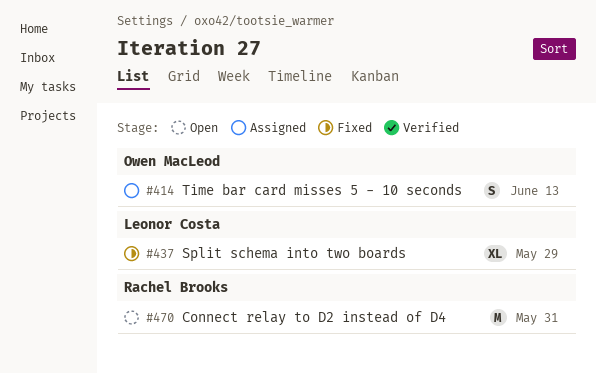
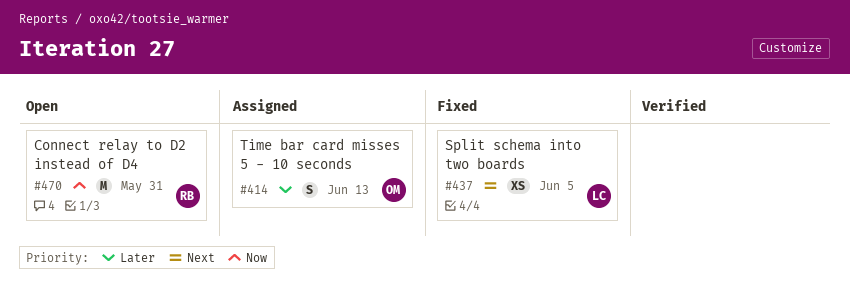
#437, estimate: XL -> XS
#437, due: May 29 -> Jun 5

